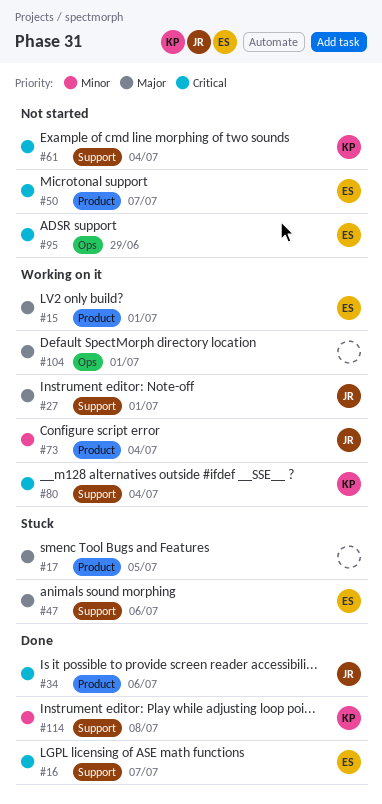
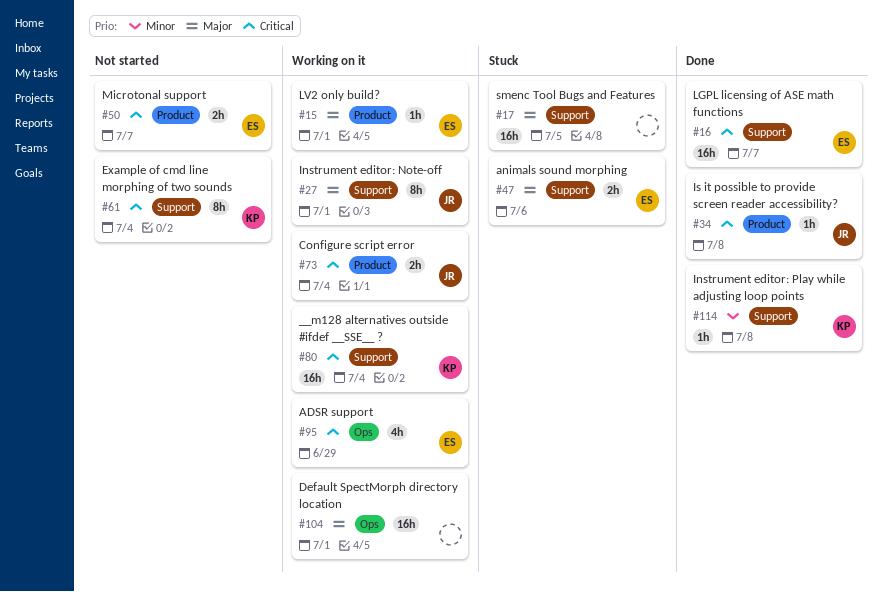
#17, label: Product -> Support
#34, due: Jul 6 -> Jul 8
#73, priority: Minor -> Critical
#95, status: Not started -> Working on it

